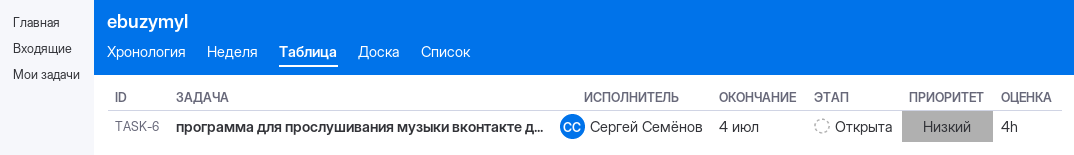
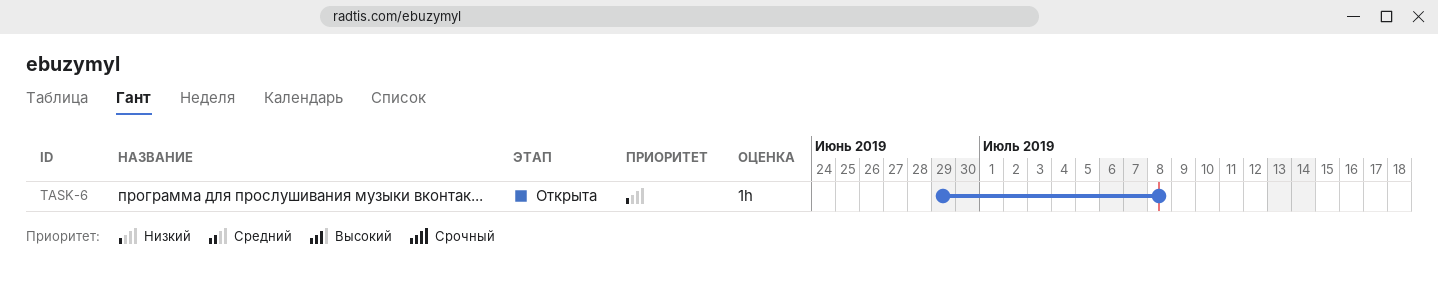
TASK-6, estimate: 4h -> 1h
TASK-6, due: Jul 4 -> Jul 8

